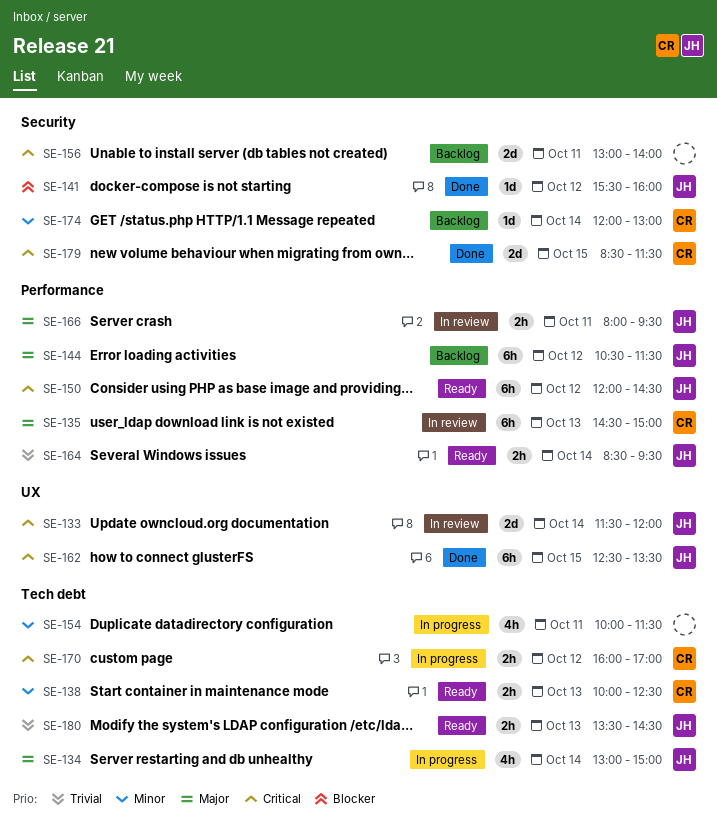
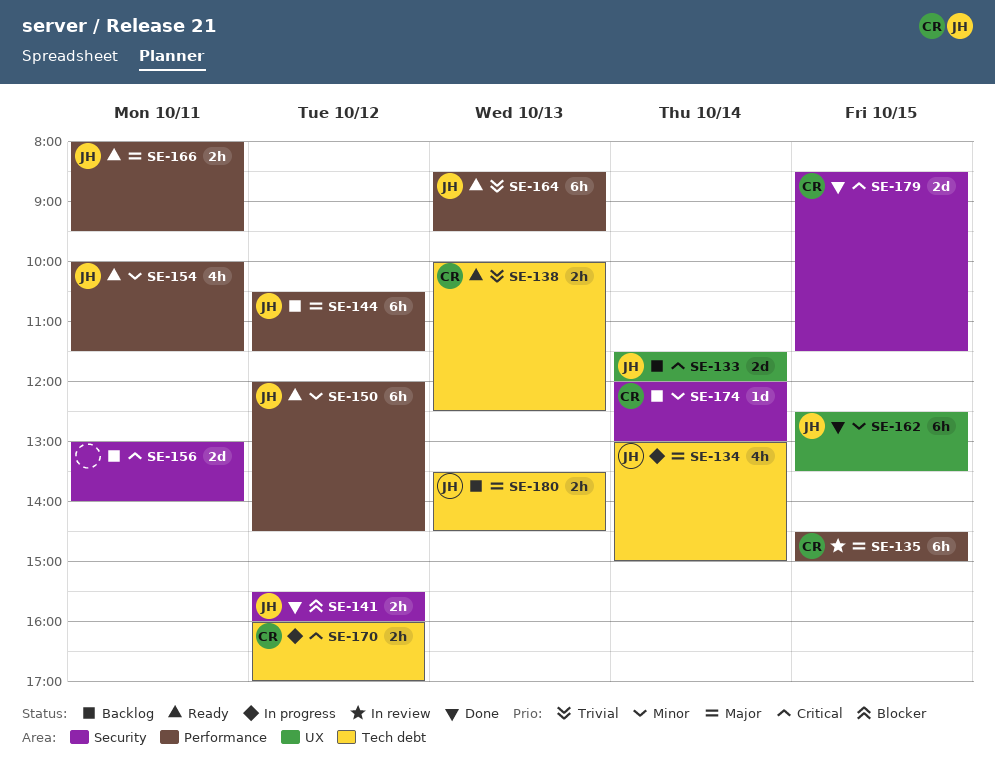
SE-133, status: In review -> Backlog
SE-135, day: Oct 13 -> Oct 15
SE-138, priority: Minor -> Trivial
SE-141, estimate: 1d -> 2h
SE-150, priority: Critical -> Minor
SE-154, status: In progress -> Ready
SE-154, owner: none -> JH
SE-154, label: Tech debt -> Performance
SE-162, priority: Critical -> Minor
SE-164, estimate: 2h -> 6h
SE-164, day: Oct 14 -> Oct 13
SE-166, status: In review -> Ready
SE-180, status: Ready -> Backlog
SE-180, priority: Trivial -> Major

